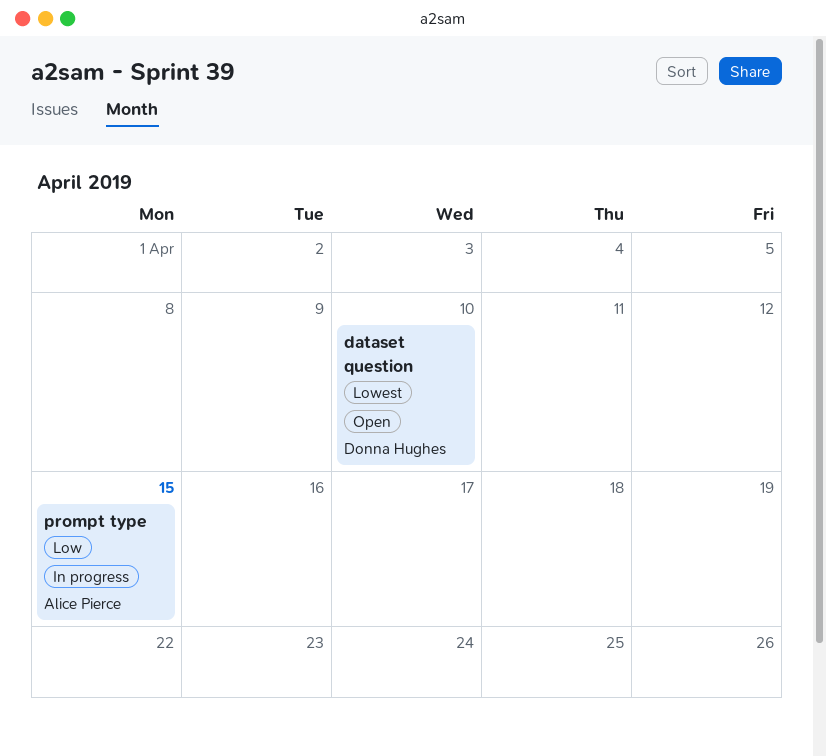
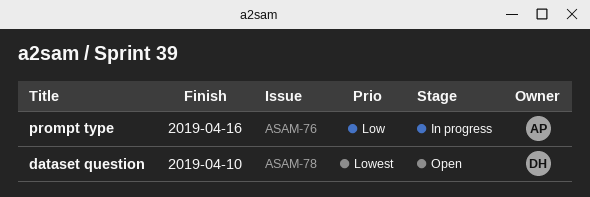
prompt type, due: Apr 15 -> Apr 16

